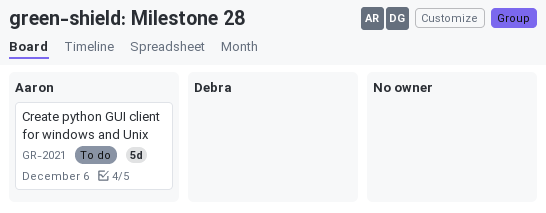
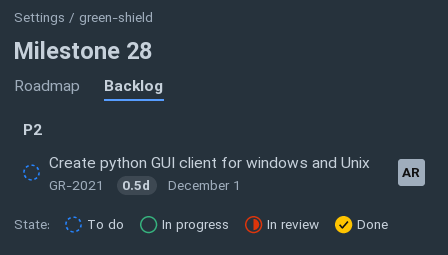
GR-2021, estimate: 5d -> 0.5d
GR-2021, due: Dec 6 -> Dec 1

